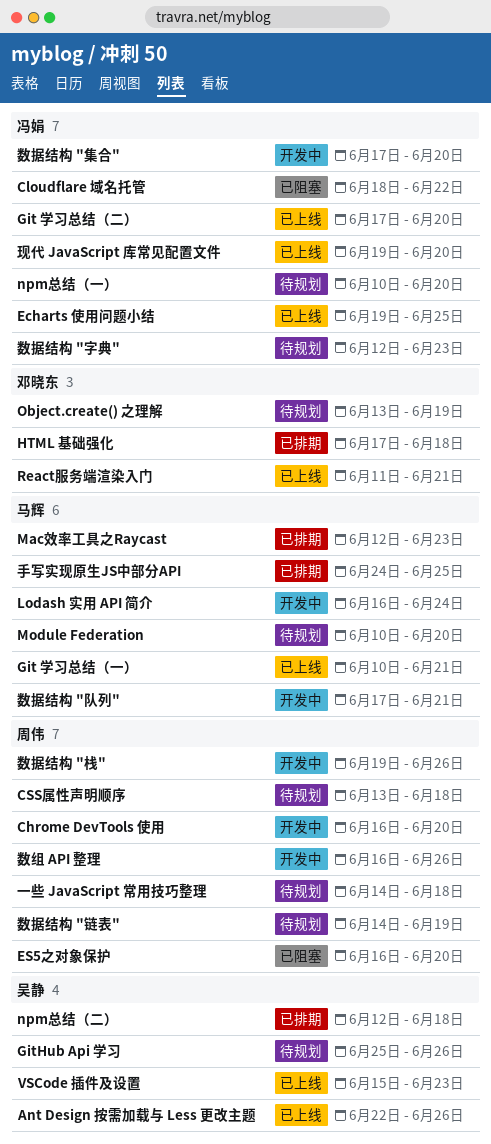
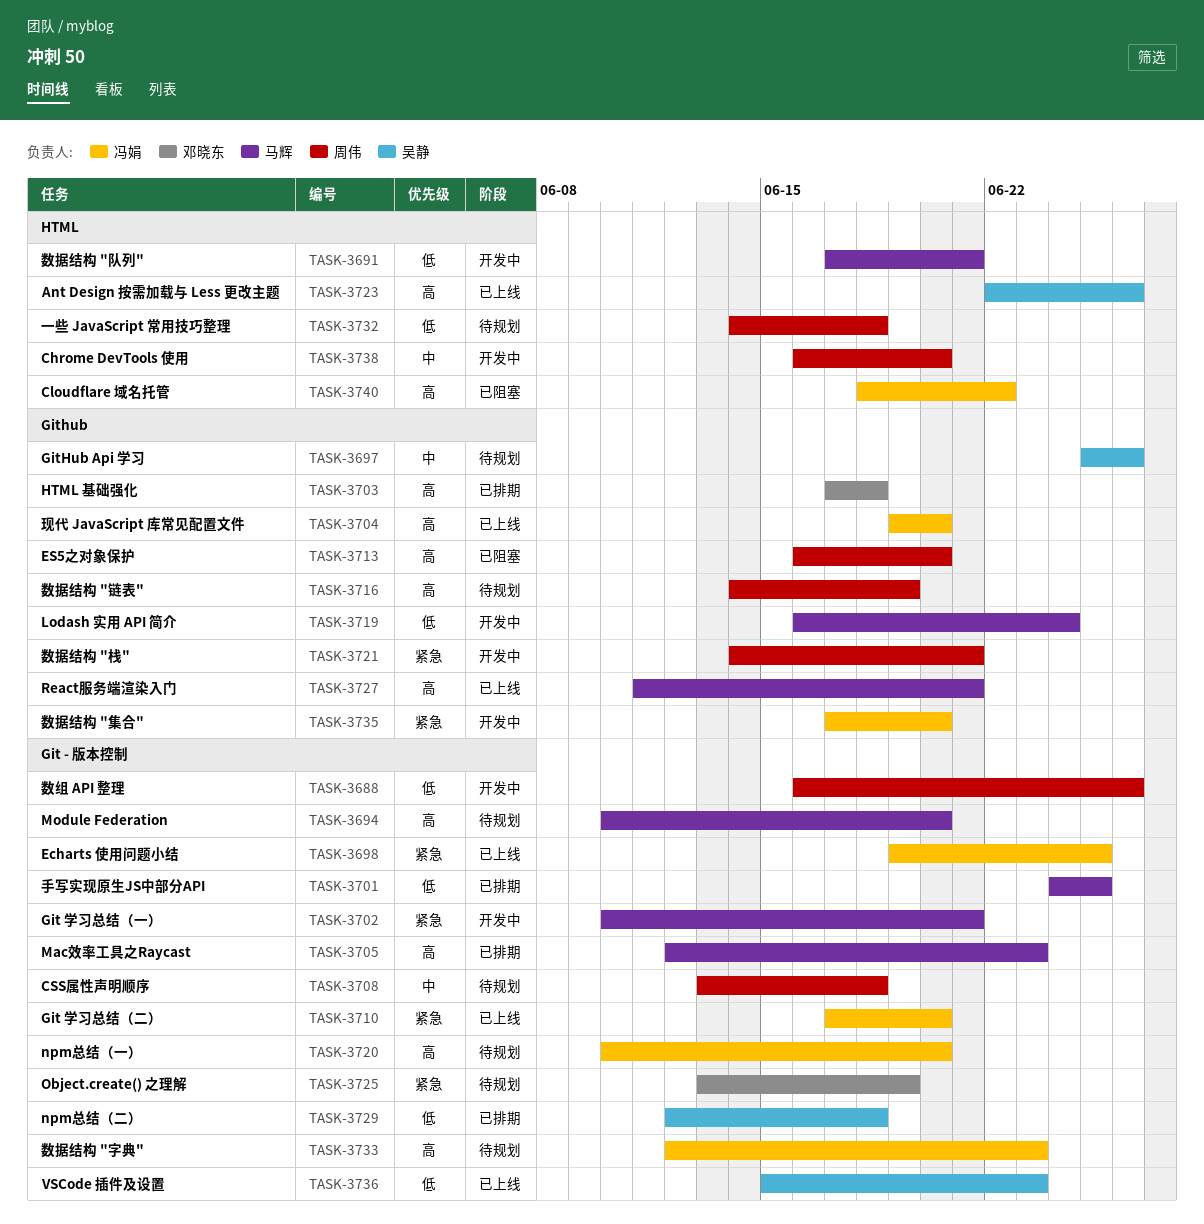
Git 学习总结（一）, status: 已上线 -> 开发中
React服务端渲染入门, owner: 邓晓东 -> 马辉
数据结构 "栈", start: Jun 19 -> Jun 14
数据结构 "栈", due: Jun 26 -> Jun 21

